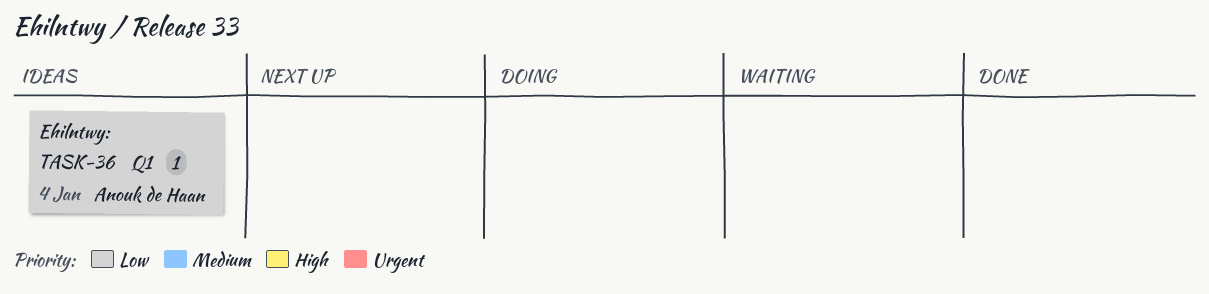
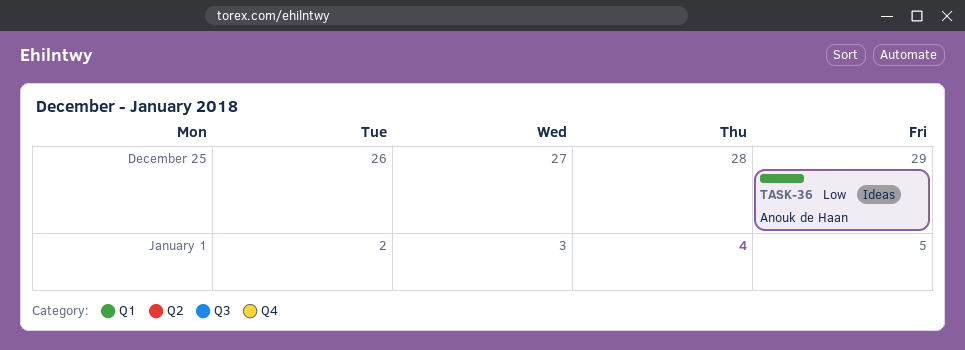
TASK-36, due: Jan 4 -> Dec 29

